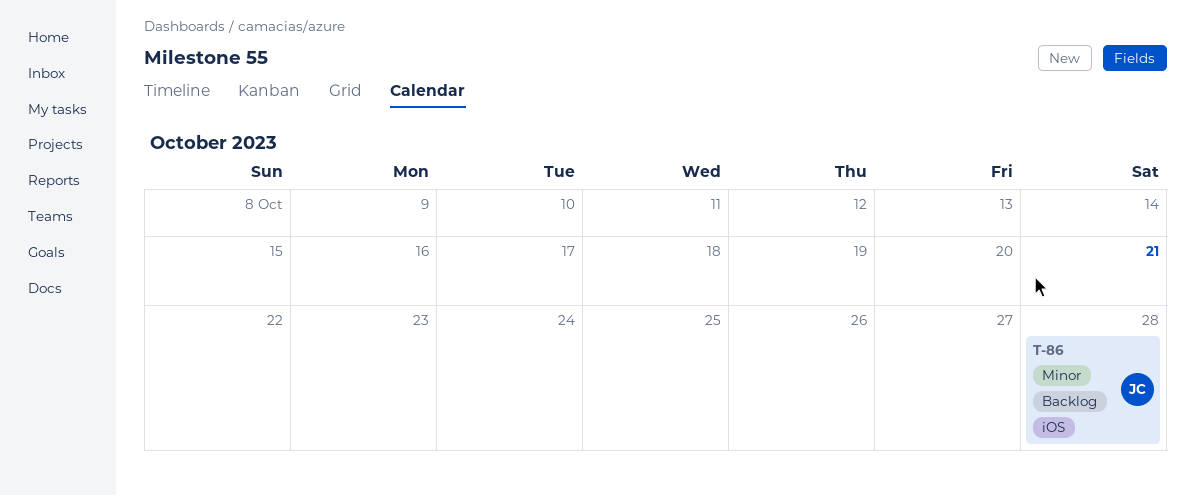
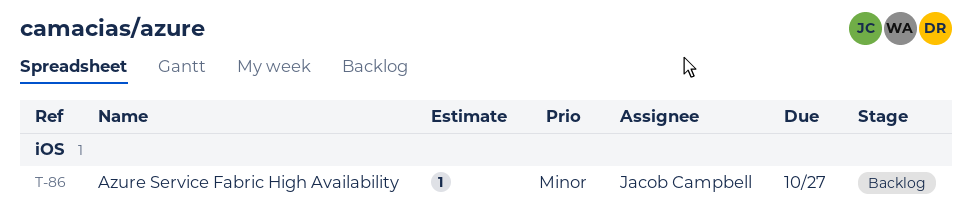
T-86, due: Oct 28 -> Oct 27

